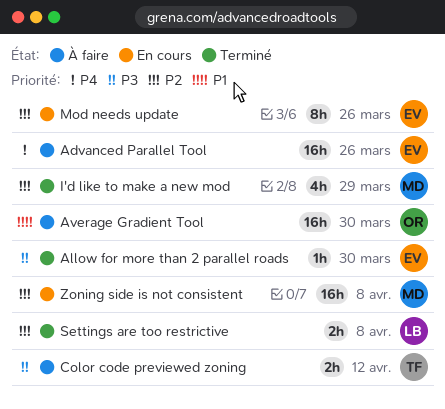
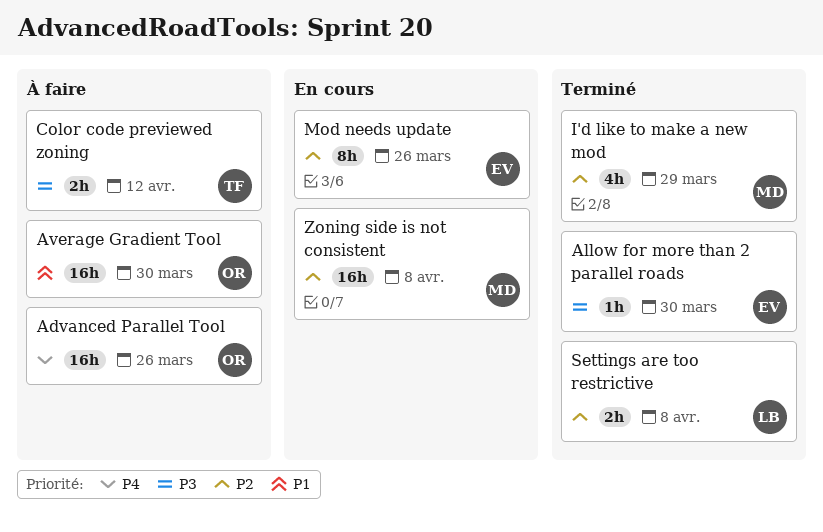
Advanced Parallel Tool, owner: EV -> OR

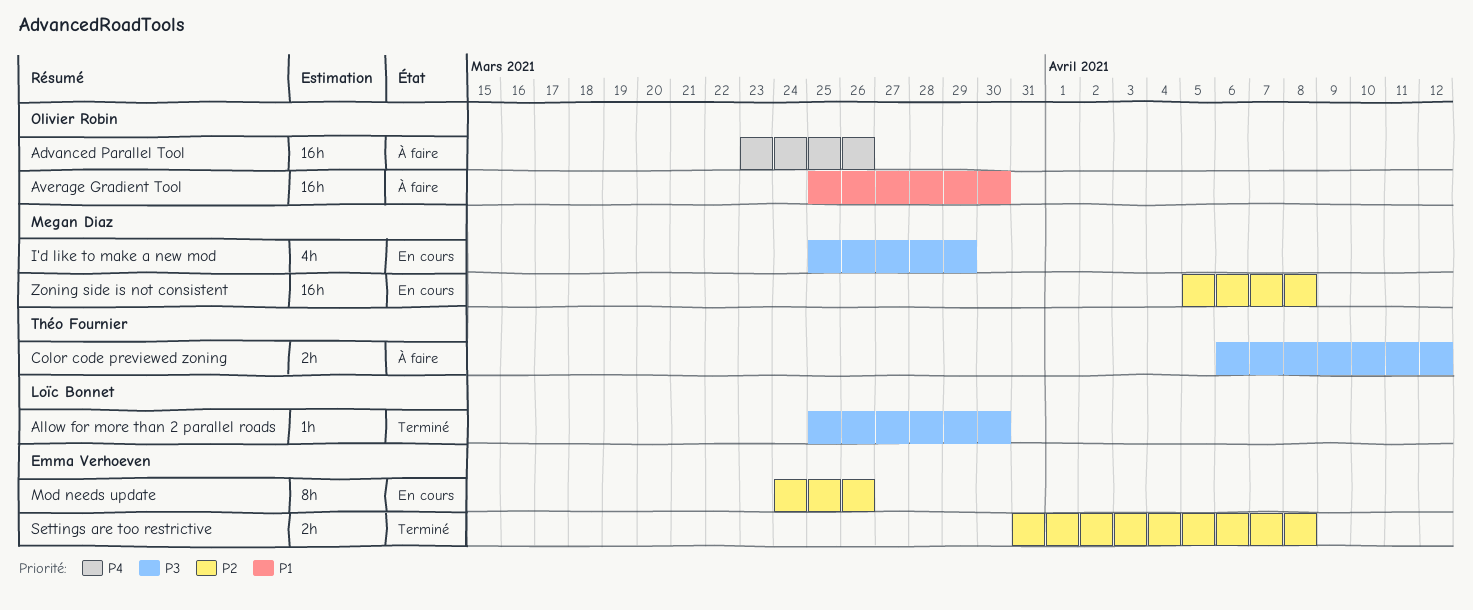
Allow for more than 2 parallel roads, owner: Emma Verhoeven -> Loïc Bonnet
I'd like to make a new mod, status: Terminé -> En cours
I'd like to make a new mod, priority: P2 -> P3
Settings are too restrictive, owner: Loïc Bonnet -> Emma Verhoeven

